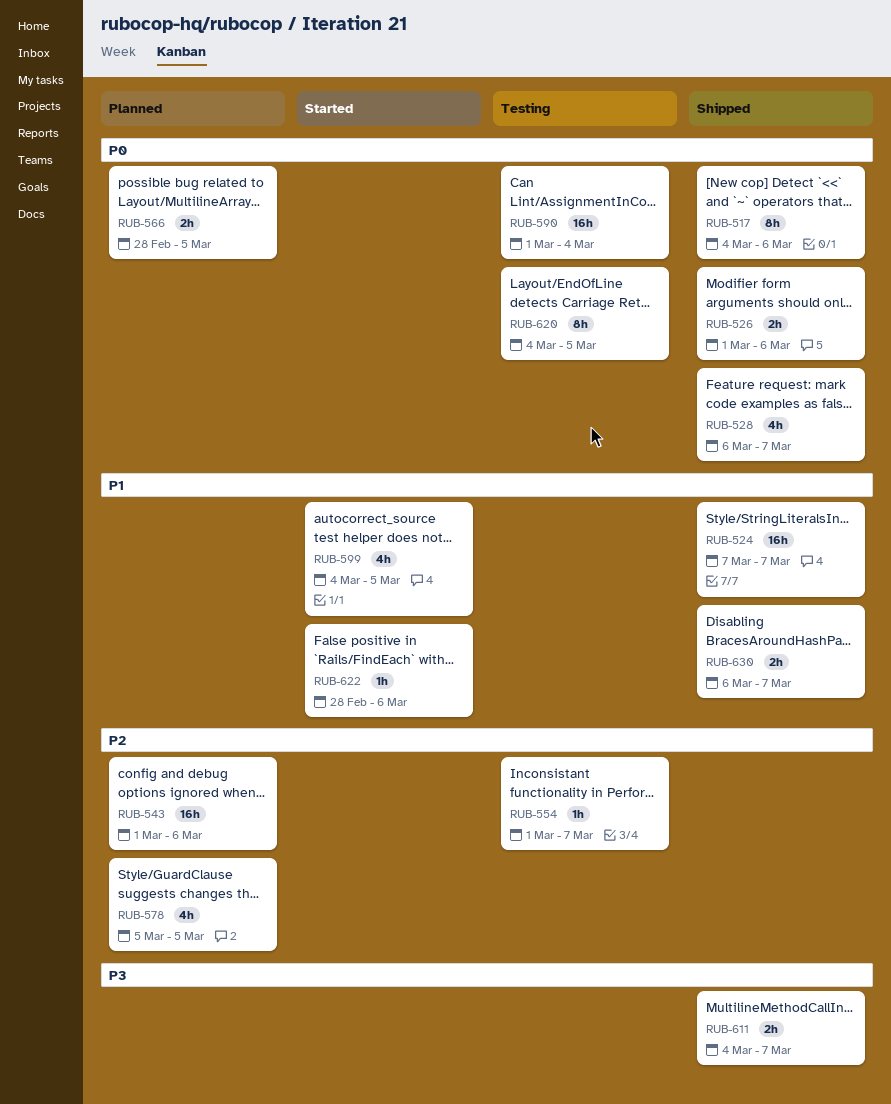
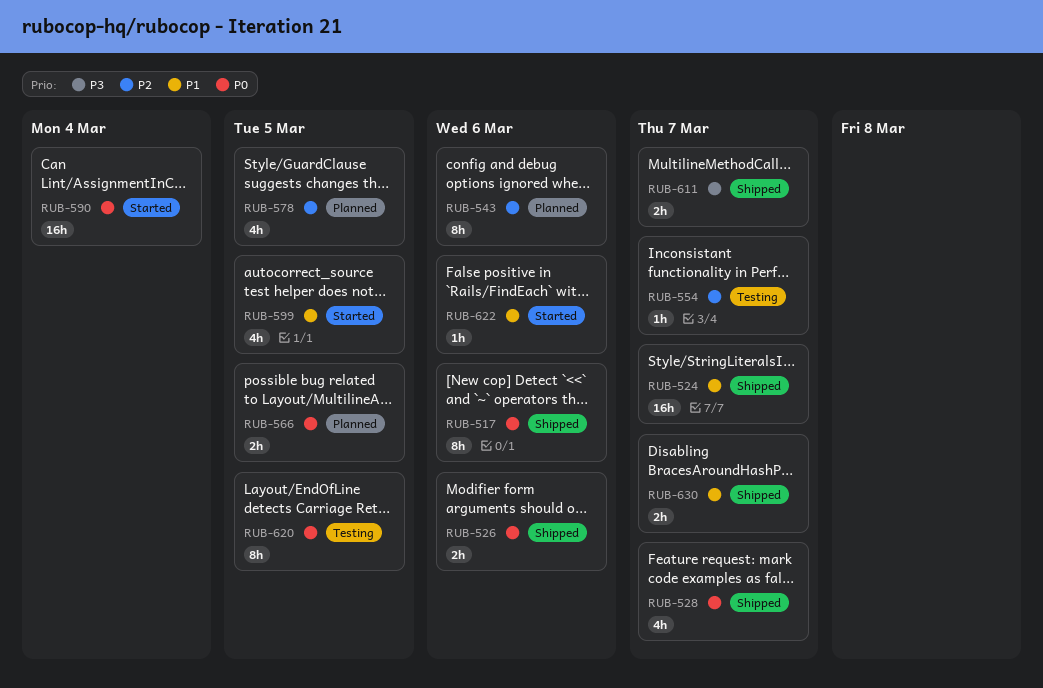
RUB-543, estimate: 16h -> 8h
RUB-590, status: Testing -> Started

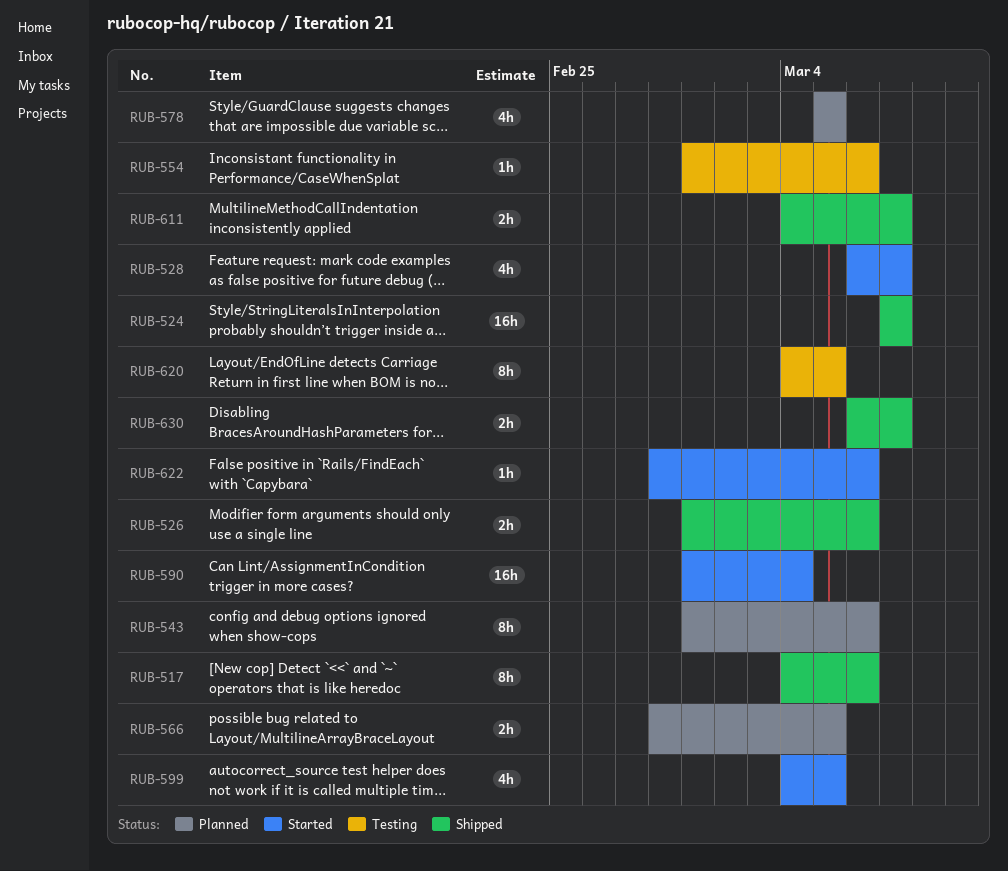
RUB-528, status: Shipped -> Started
RUB-554, due: Mar 7 -> Mar 6

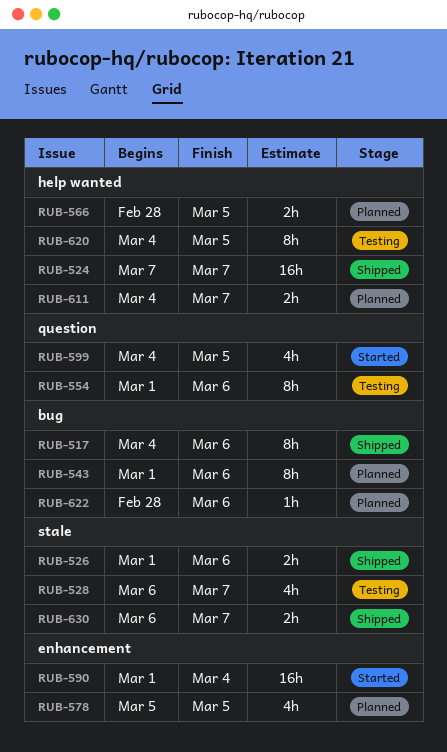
RUB-528, status: Started -> Testing
RUB-554, estimate: 1h -> 8h
RUB-611, status: Shipped -> Planned
RUB-622, status: Started -> Planned

